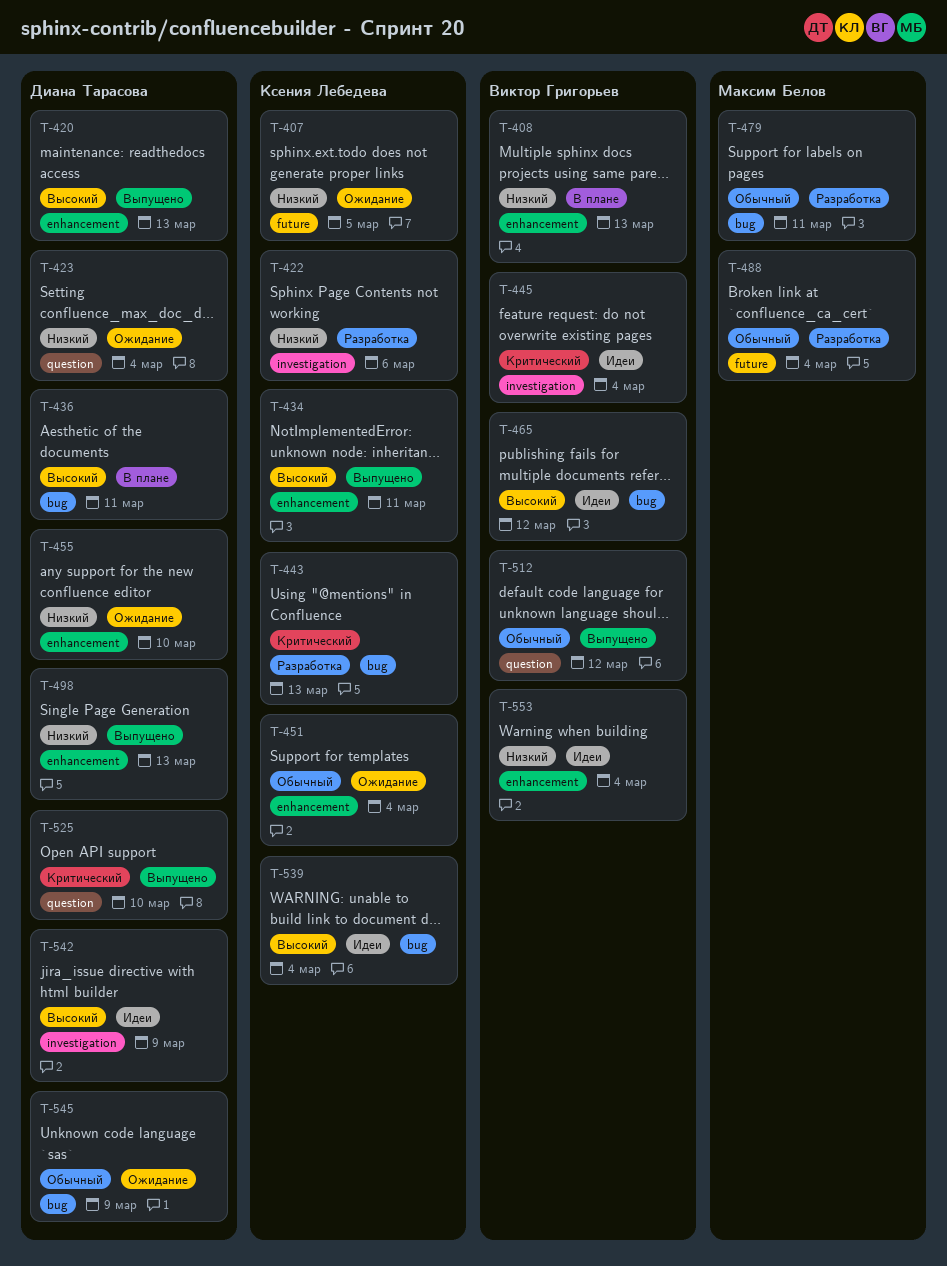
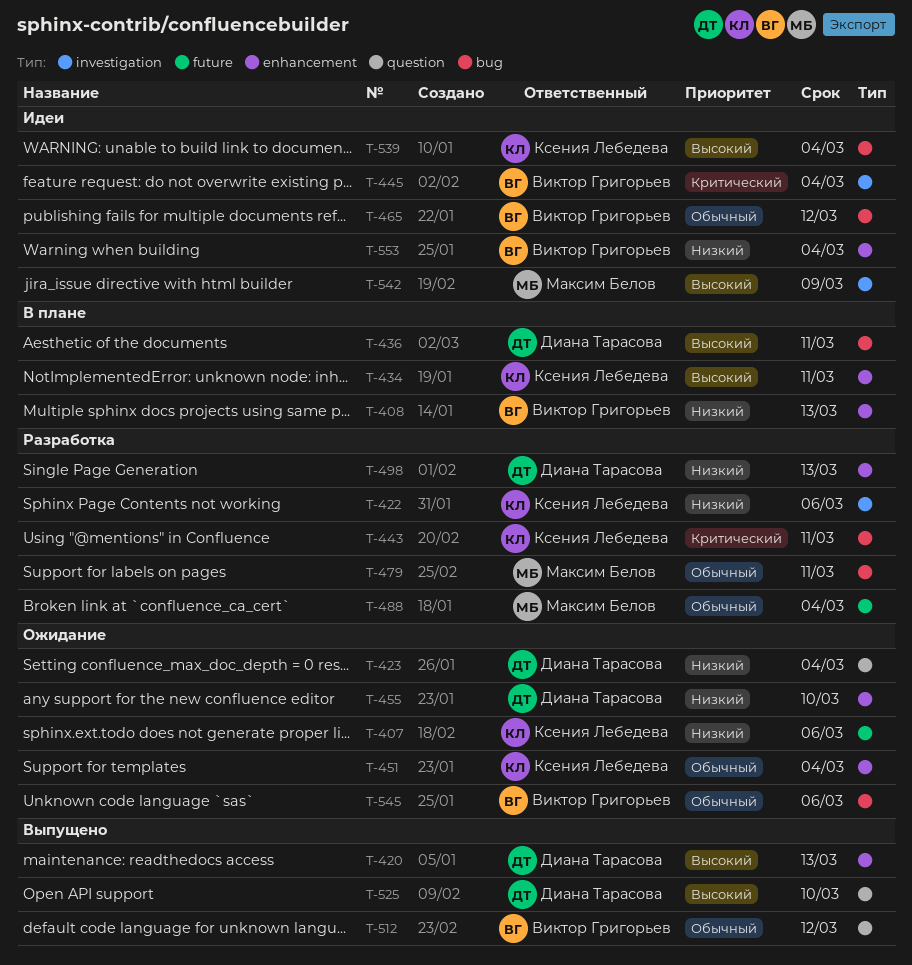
T-407, due: Mar 5 -> Mar 6
T-434, status: Выпущено -> В плане
T-443, due: Mar 13 -> Mar 11
T-465, priority: Высокий -> Обычный
T-498, status: Выпущено -> Разработка
T-525, priority: Критический -> Высокий
T-542, owner: Диана Тарасова -> Максим Белов
T-545, owner: Диана Тарасова -> Виктор Григорьев
T-545, due: Mar 9 -> Mar 6

